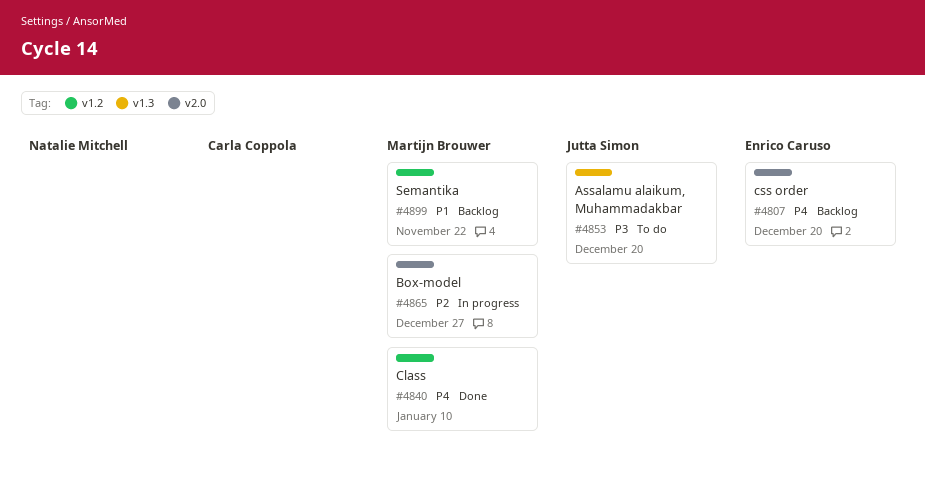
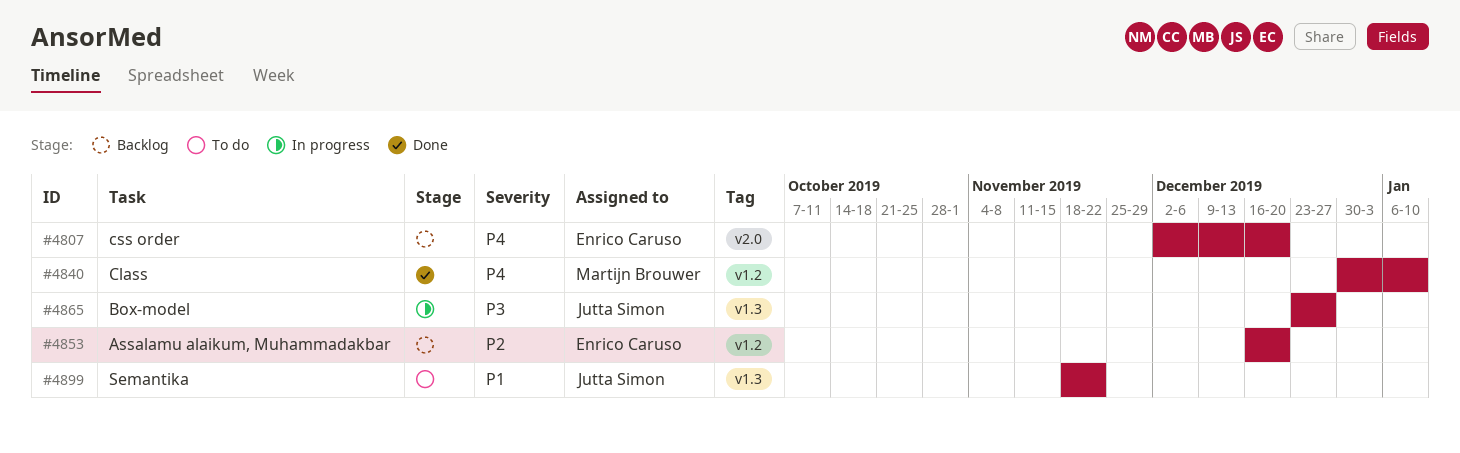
#4853, status: To do -> Backlog
#4853, owner: Jutta Simon -> Enrico Caruso
#4853, priority: P3 -> P2
#4853, label: v1.3 -> v1.2
#4865, owner: Martijn Brouwer -> Jutta Simon
#4865, priority: P2 -> P3
#4865, label: v2.0 -> v1.3
#4899, status: Backlog -> To do
#4899, owner: Martijn Brouwer -> Jutta Simon
#4899, label: v1.2 -> v1.3

